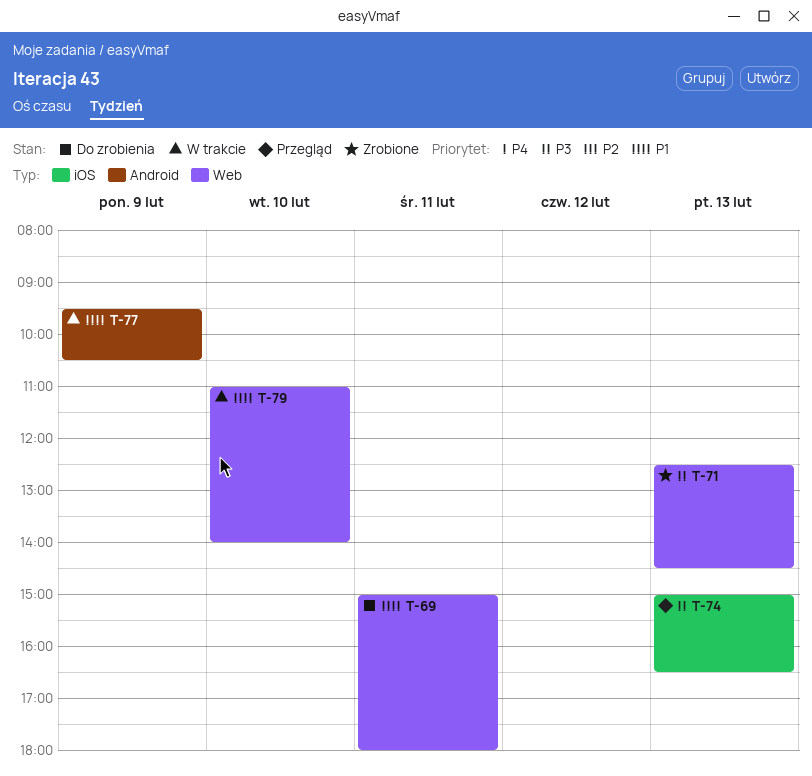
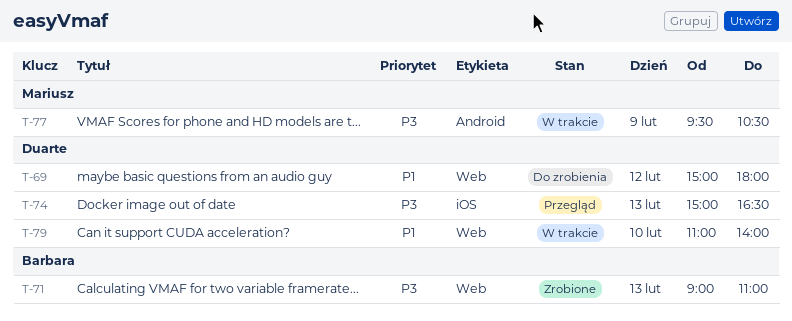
T-69, day: Feb 11 -> Feb 12
T-71, begins: 12:30 -> 09:00
T-71, ends: 14:30 -> 11:00
T-77, priority: P1 -> P3

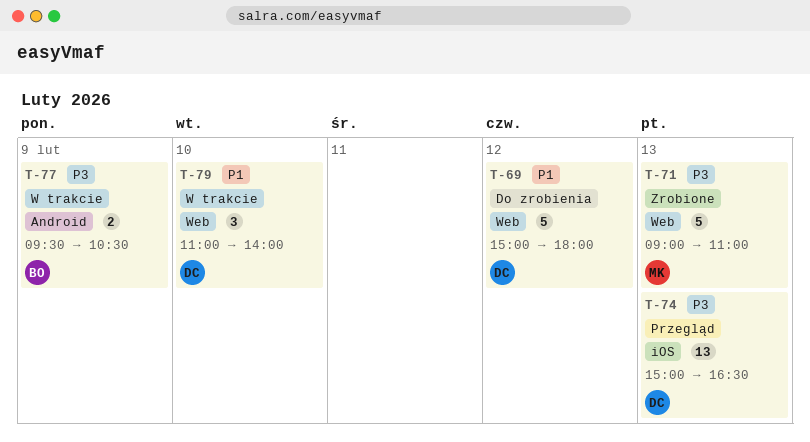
T-71, owner: Barbara -> Mariusz
T-77, owner: Mariusz -> Barbara

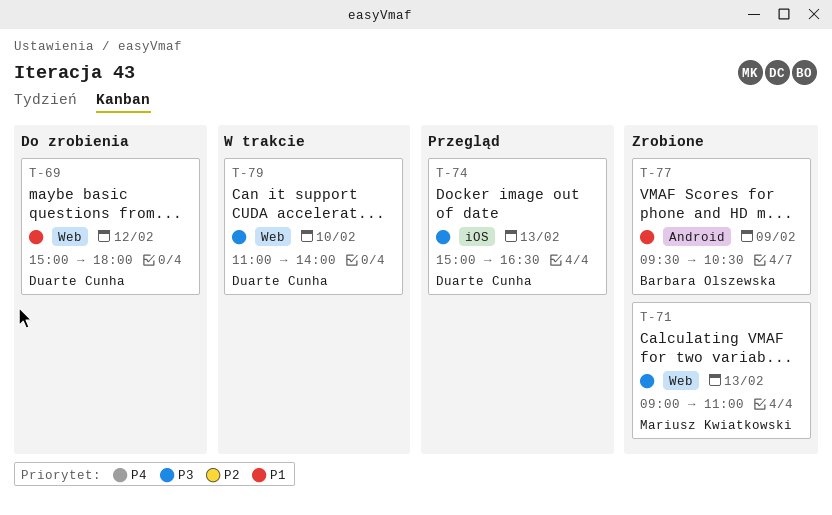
T-77, status: W trakcie -> Zrobione
T-77, priority: P3 -> P1
T-79, priority: P1 -> P3

